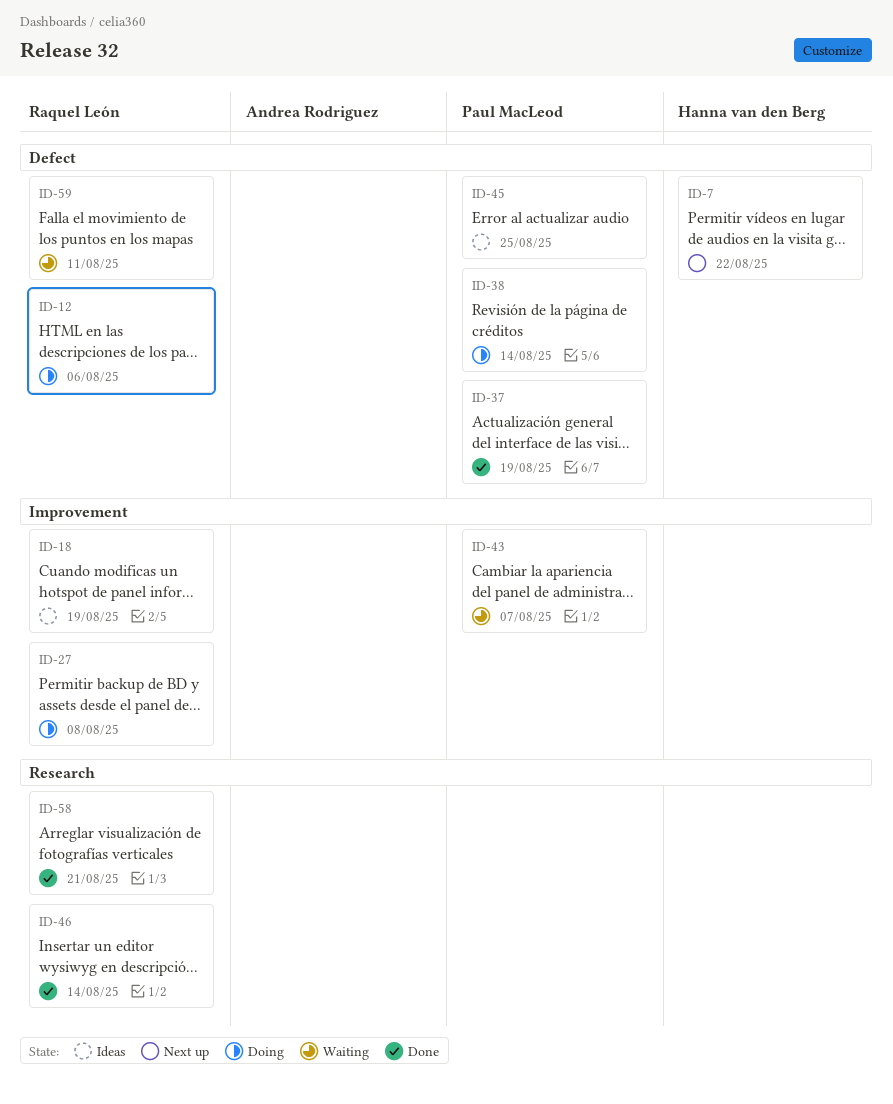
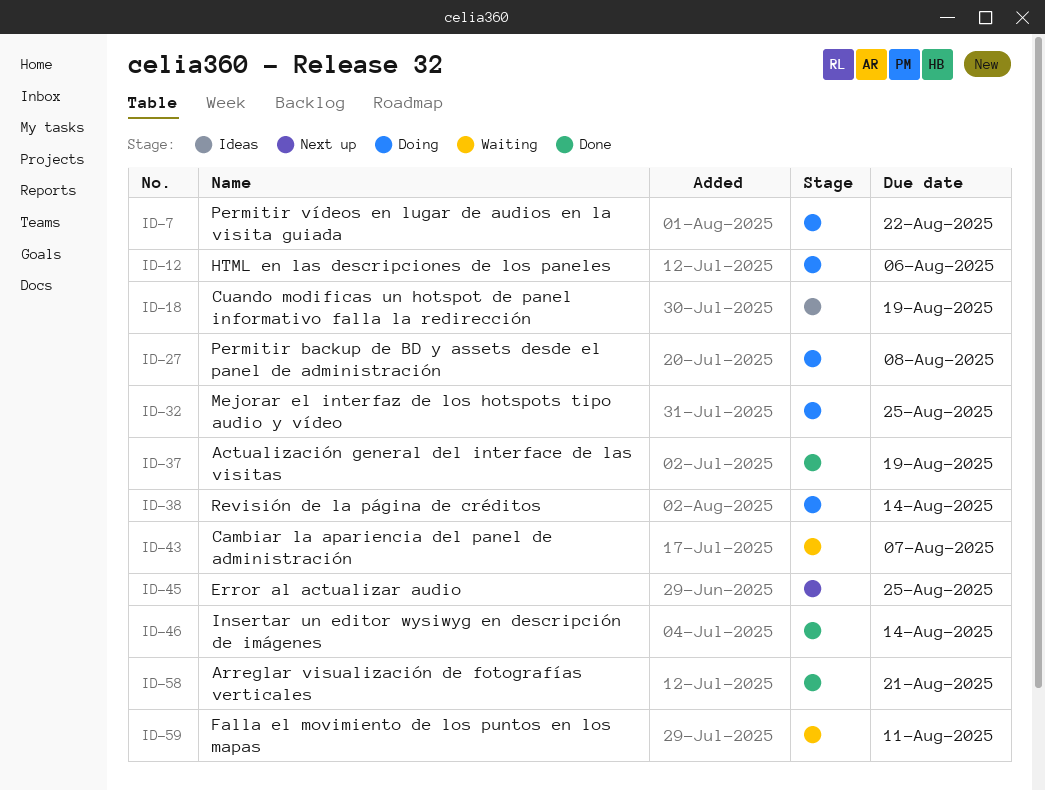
ID-7, status: Next up -> Doing
ID-32: none -> present
ID-45, status: Ideas -> Next up

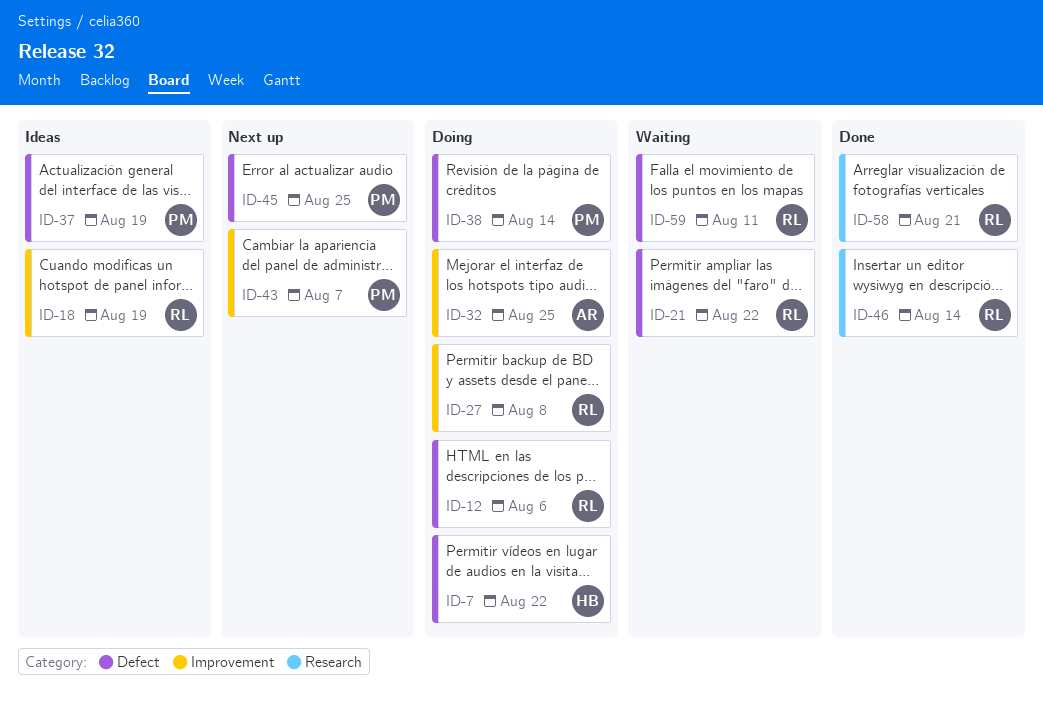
ID-21: none -> present
ID-37, status: Done -> Ideas
ID-43, status: Waiting -> Next up

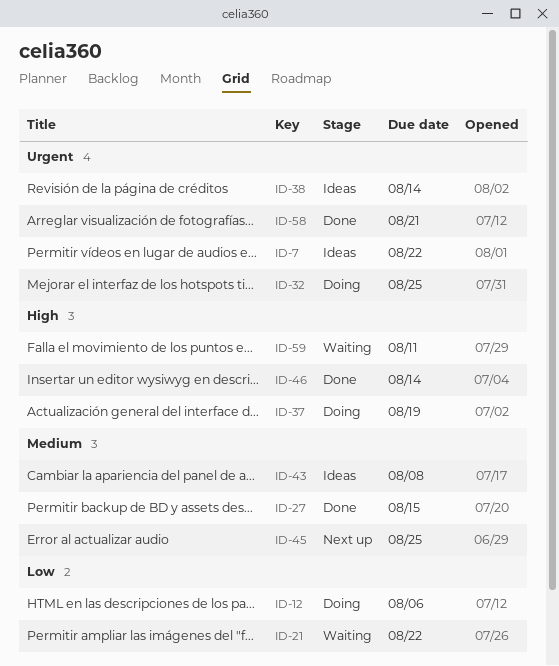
ID-7, status: Doing -> Ideas
ID-18: present -> none
ID-27, status: Doing -> Done
ID-27, due: Aug 8 -> Aug 15
ID-37, status: Ideas -> Doing
ID-38, status: Doing -> Ideas
ID-43, status: Next up -> Ideas
ID-43, due: Aug 7 -> Aug 8

